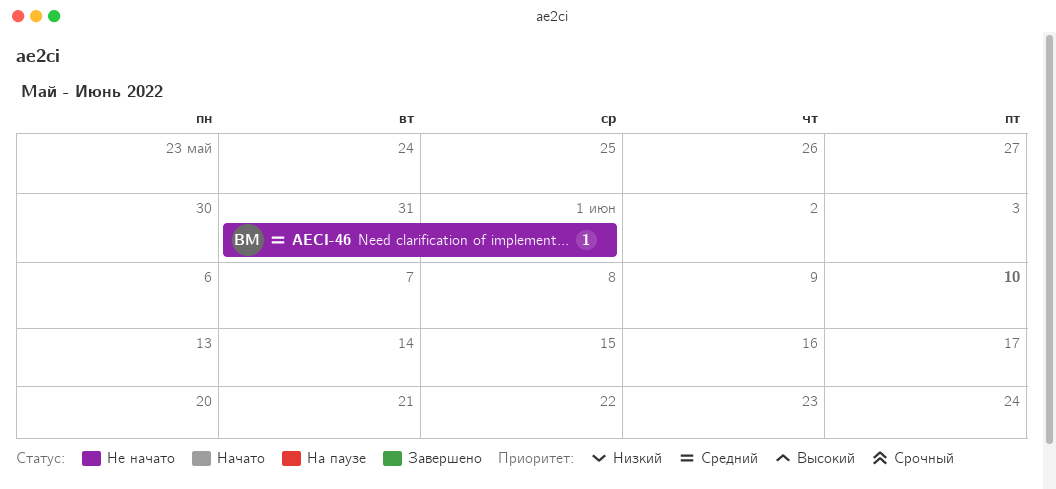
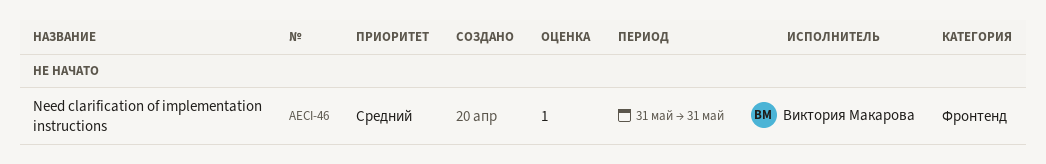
AECI-46, due: Jun 1 -> May 31

